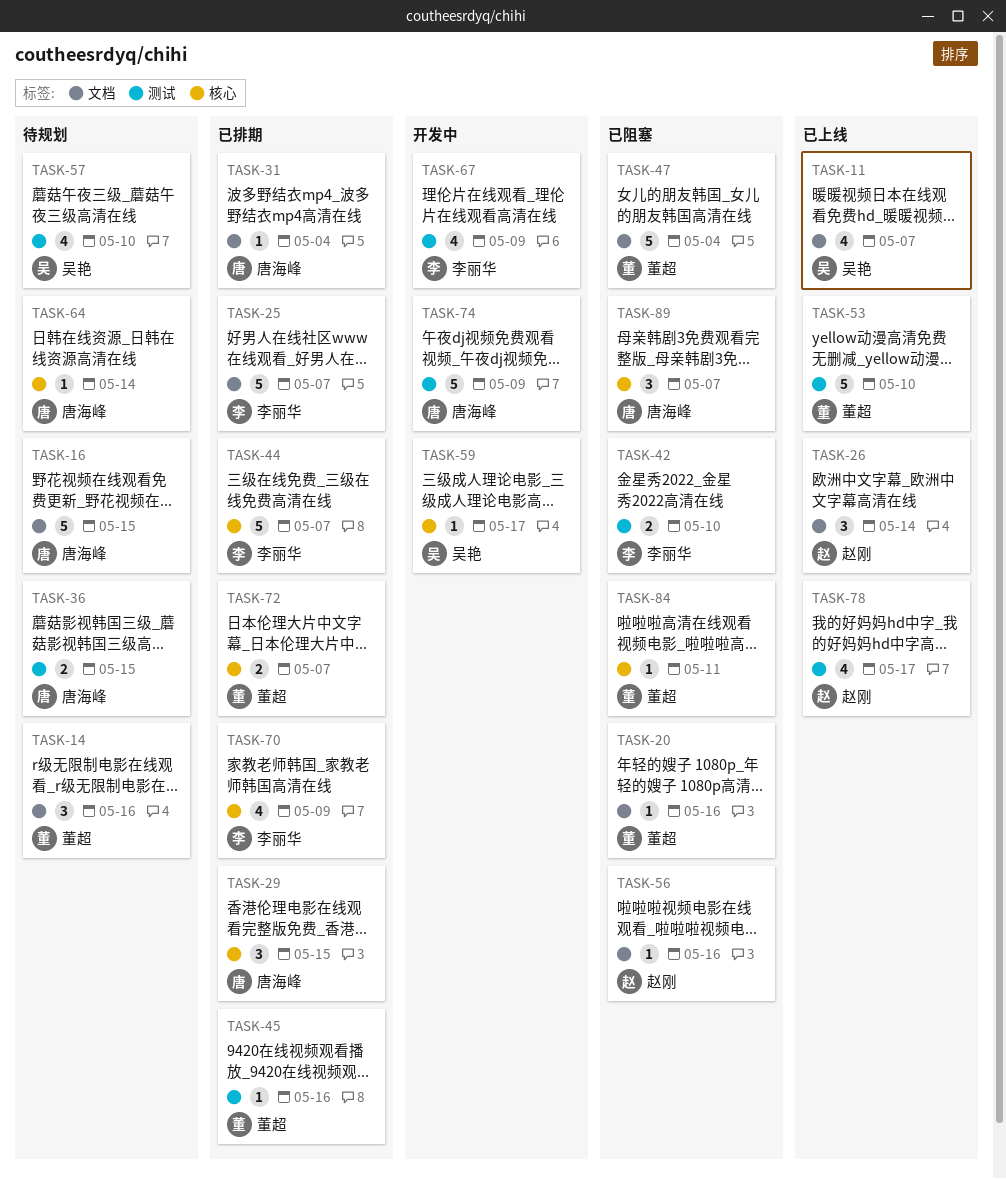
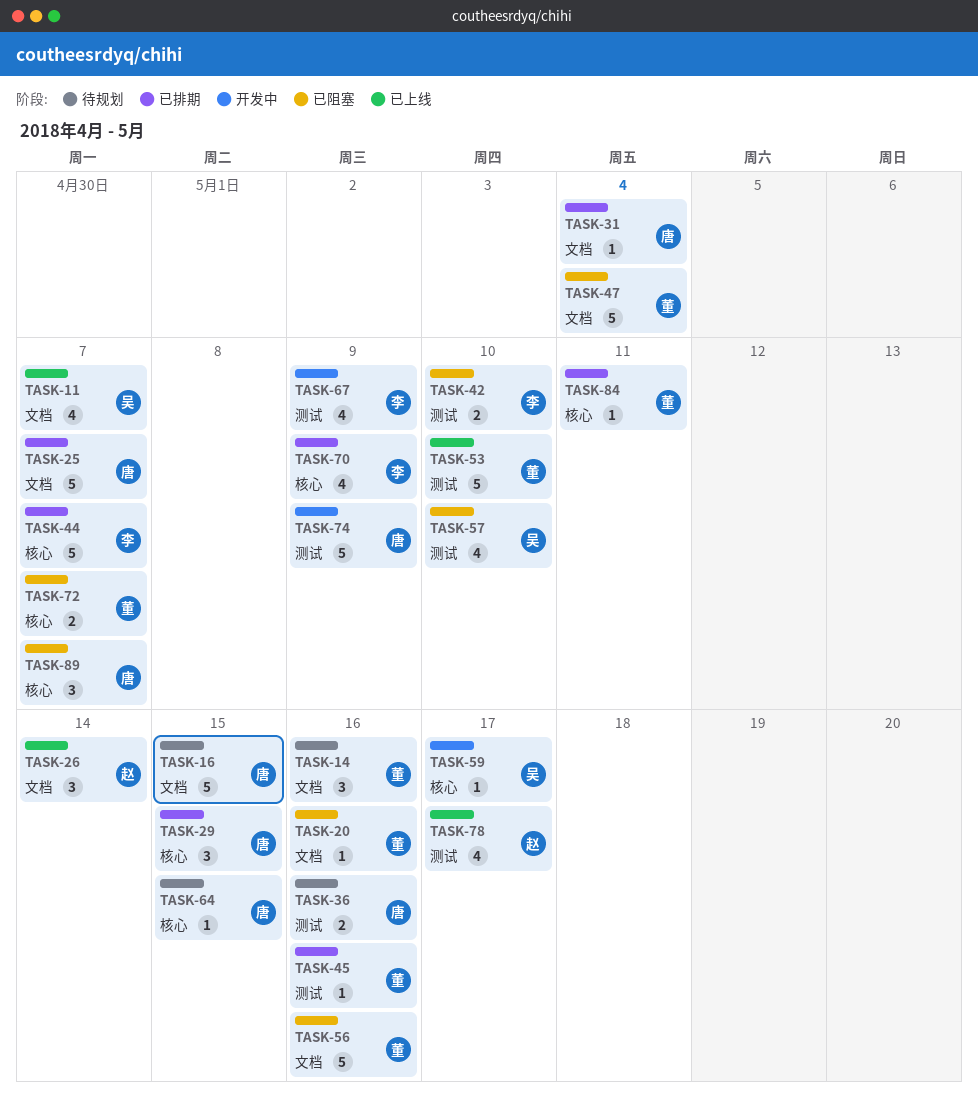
TASK-25, owner: 李丽华 -> 唐海峰
TASK-36, due: May 15 -> May 16
TASK-56, owner: 赵刚 -> 董超
TASK-56, estimate: 1 -> 5
TASK-57, status: 待规划 -> 已阻塞
TASK-64, due: May 14 -> May 15
TASK-72, status: 已排期 -> 已阻塞
TASK-84, status: 已阻塞 -> 已排期

